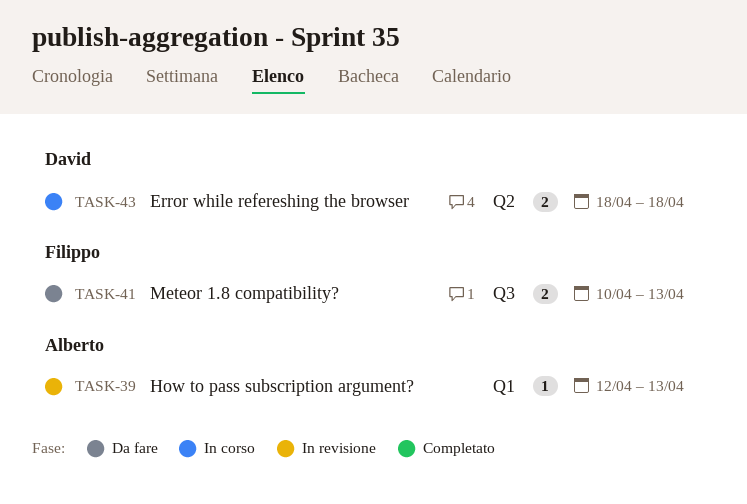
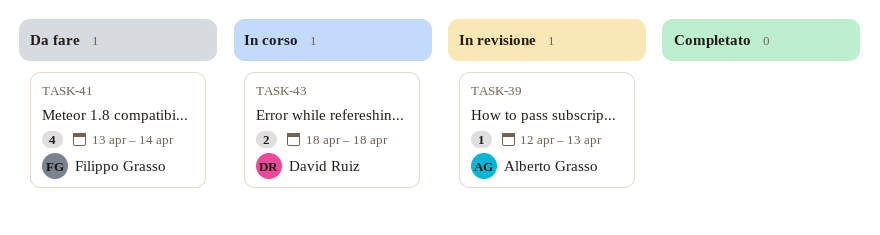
TASK-41, estimate: 2 -> 4
TASK-41, start: Apr 10 -> Apr 13
TASK-41, due: Apr 13 -> Apr 14

